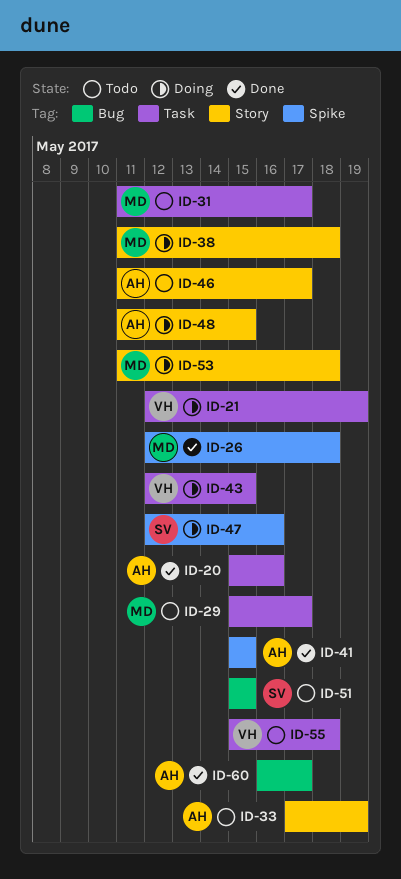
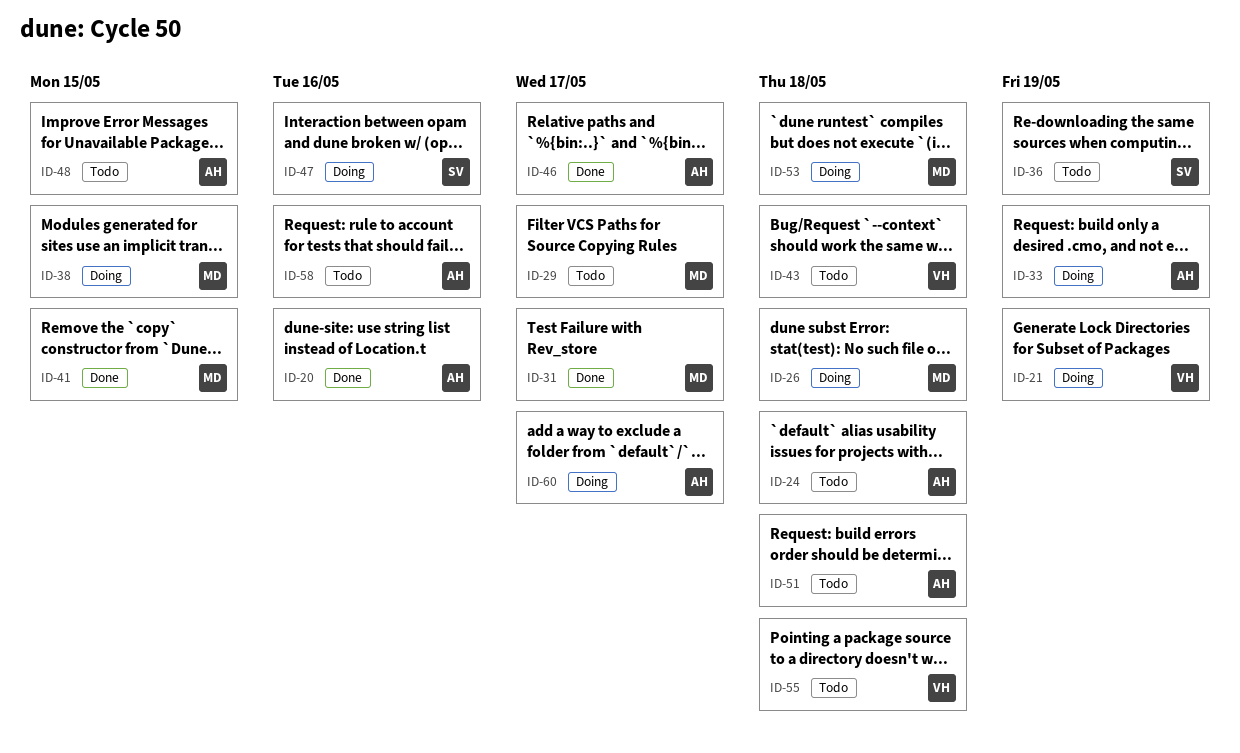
ID-24: none -> present
ID-26, status: Done -> Doing
ID-31, status: Todo -> Done
ID-33, status: Todo -> Doing
ID-36: none -> present
ID-38, due: May 18 -> May 15
ID-41, owner: AH -> MD
ID-43, status: Doing -> Todo
ID-43, due: May 15 -> May 18
ID-46, status: Todo -> Done
ID-48, status: Doing -> Todo
ID-51, owner: SV -> AH
ID-51, due: May 15 -> May 18
ID-58: none -> present
ID-60, status: Done -> Doing

